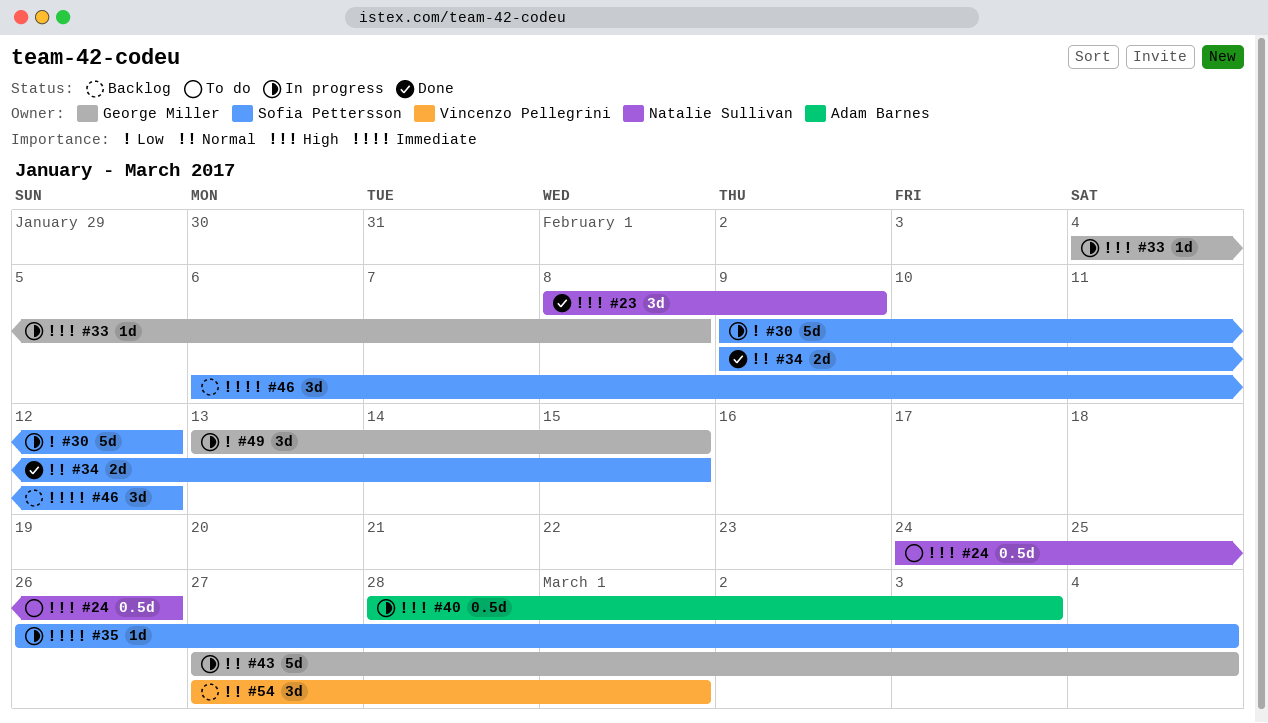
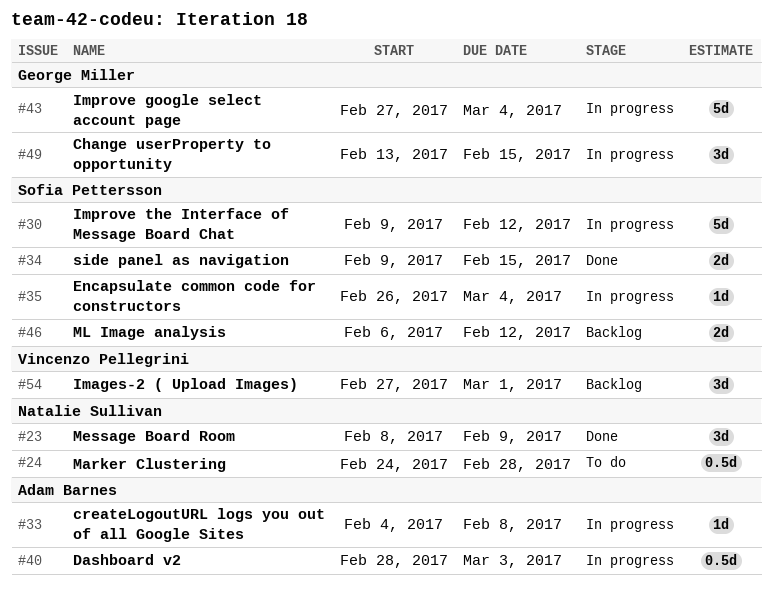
#24, due: Feb 26 -> Feb 28
#33, owner: George Miller -> Adam Barnes
#46, estimate: 3d -> 2d

